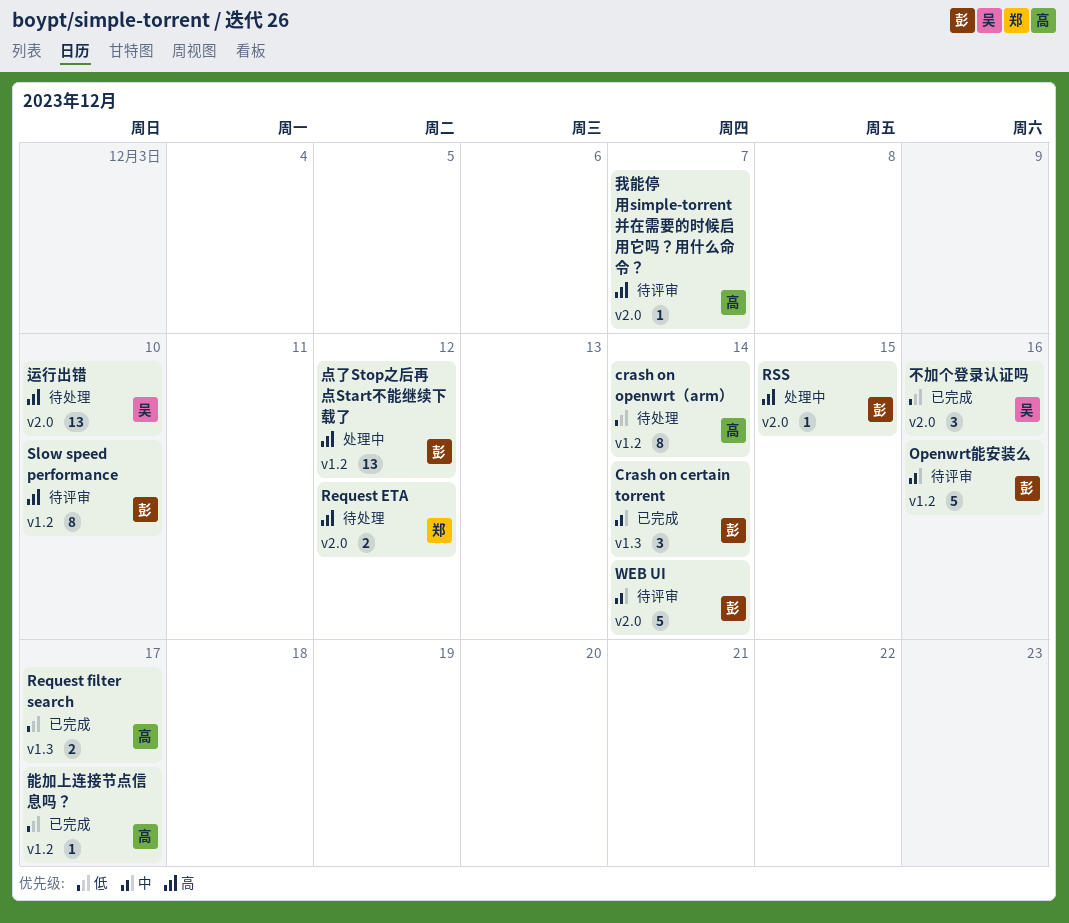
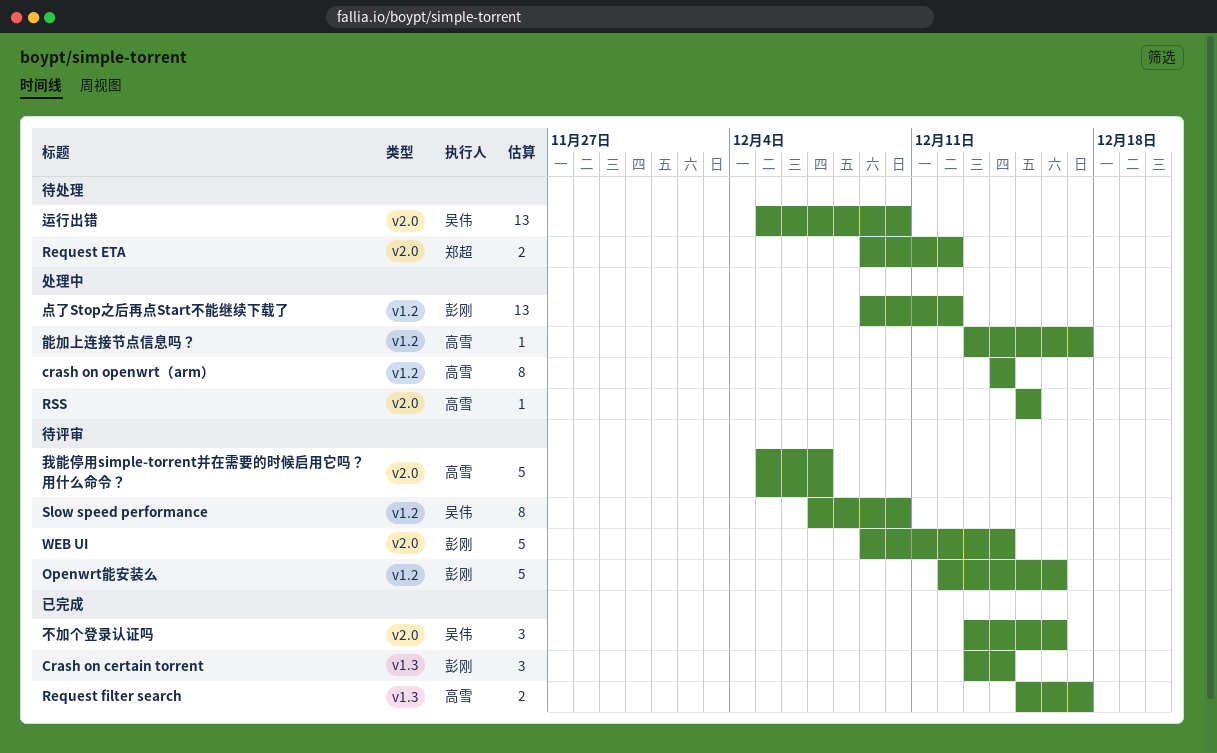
crash on openwrt（arm）, status: 待处理 -> 处理中
RSS, owner: 彭刚 -> 高雪
Slow speed performance, owner: 彭刚 -> 吴伟
我能停用simple-torrent并在需要的时候启用它吗？用什么命令？, estimate: 1 -> 5
能加上连接节点信息吗？, status: 已完成 -> 处理中

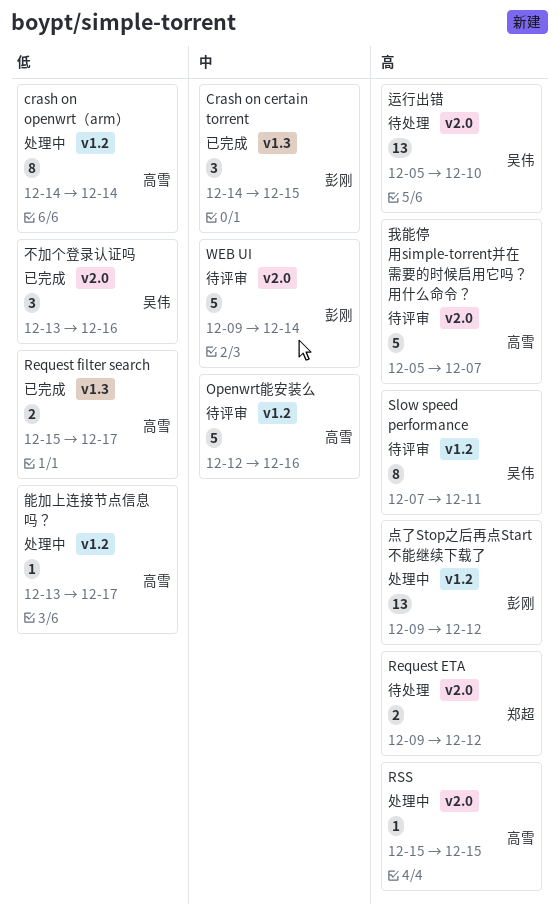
Crash on certain torrent, start: Dec 13 -> Dec 14
Crash on certain torrent, due: Dec 14 -> Dec 15
Openwrt能安装么, owner: 彭刚 -> 高雪
Slow speed performance, due: Dec 10 -> Dec 11

